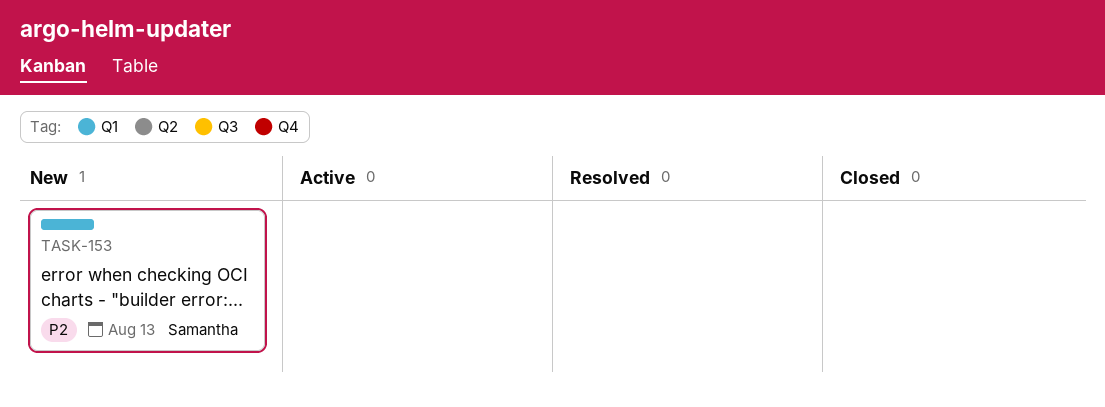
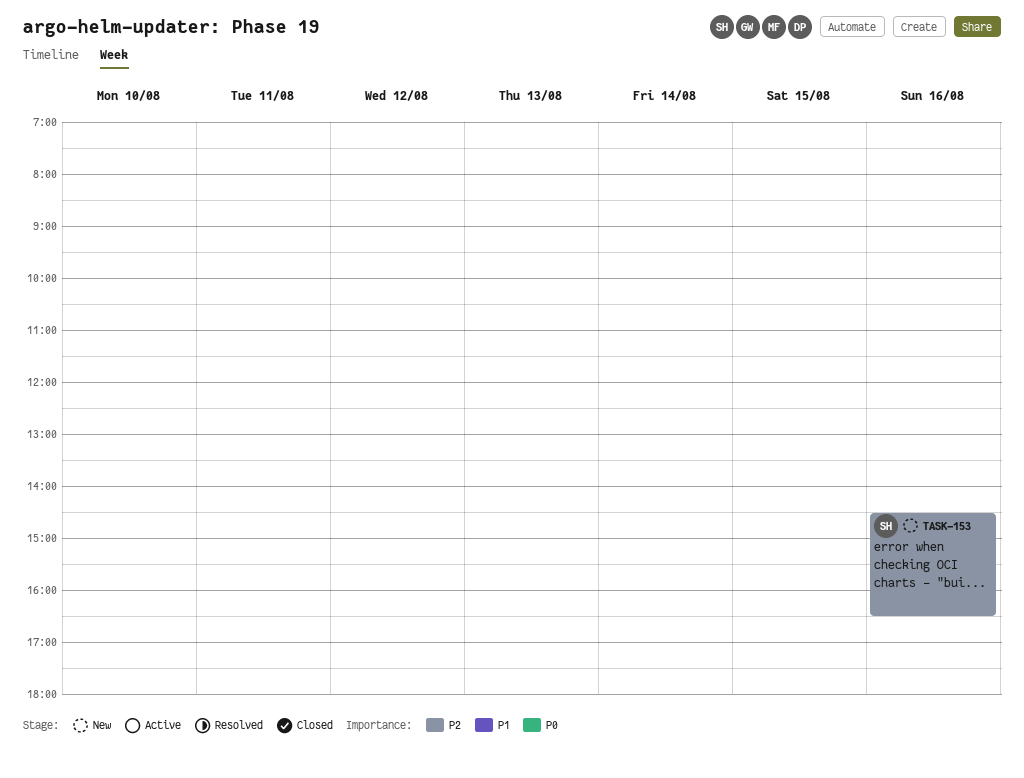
TASK-153, day: Aug 13 -> Aug 16

